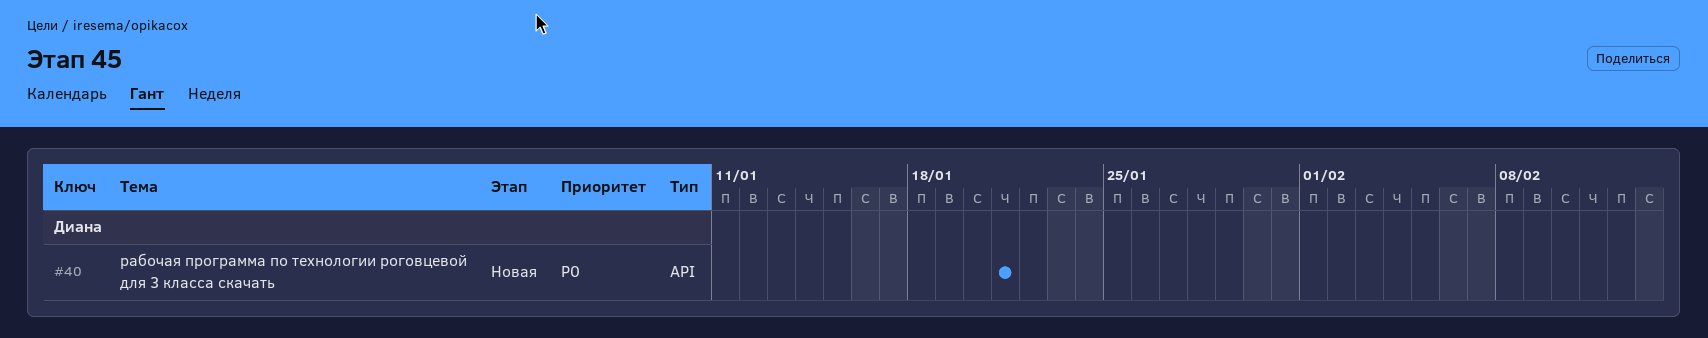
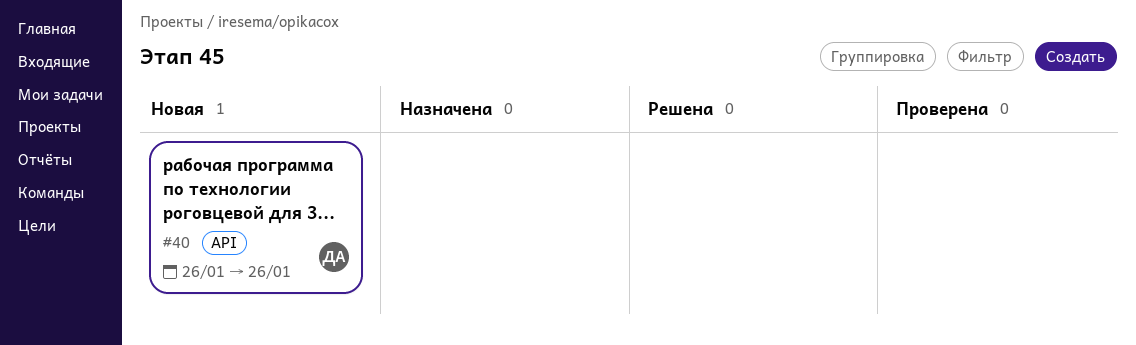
#40, start: Jan 21 -> Jan 26
#40, due: Jan 21 -> Jan 26

